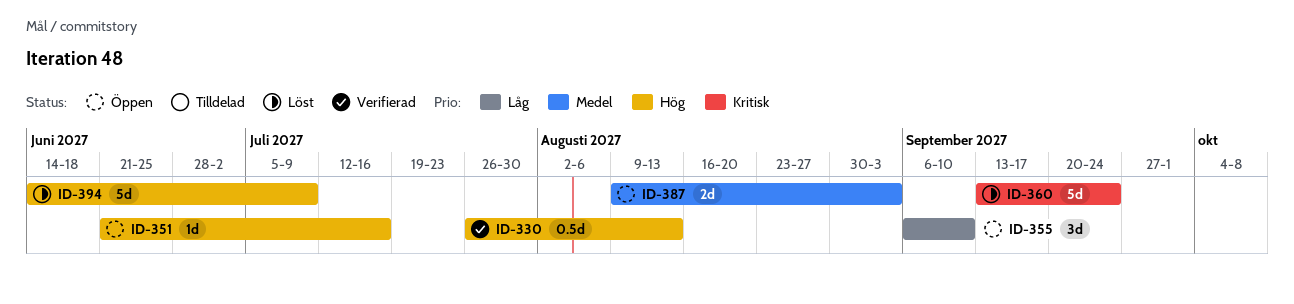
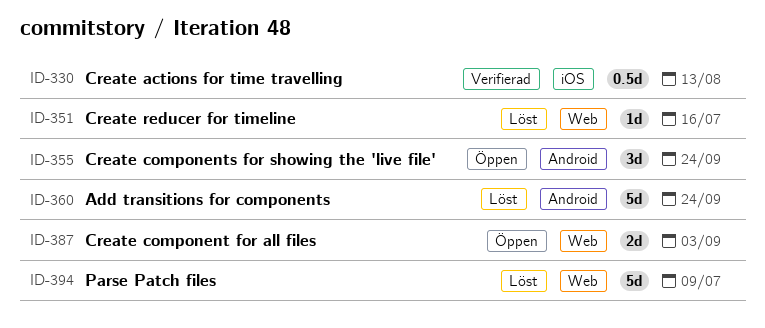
ID-351, status: Öppen -> Löst
ID-355, due: Sep 10 -> Sep 24

